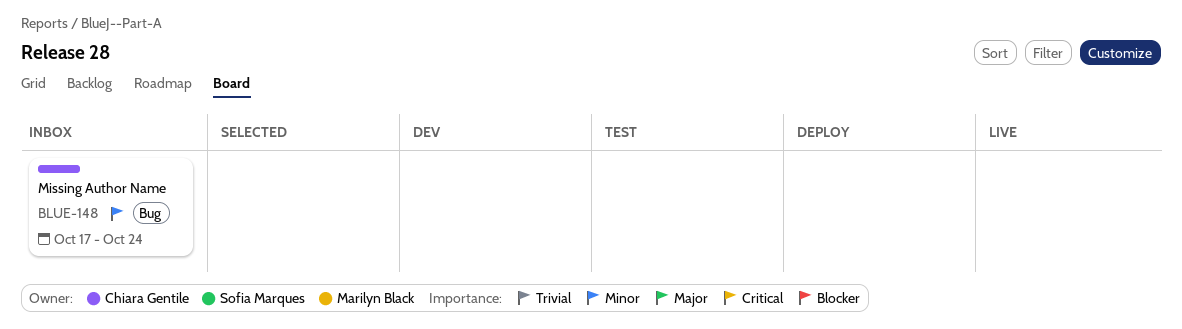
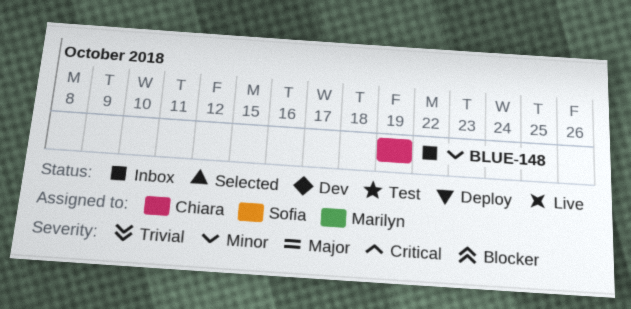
BLUE-148, start: Oct 17 -> Oct 19
BLUE-148, due: Oct 24 -> Oct 19

